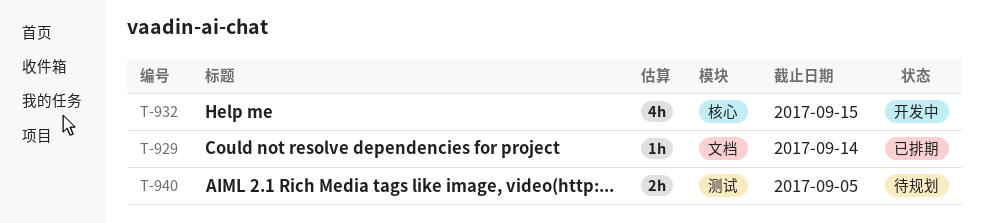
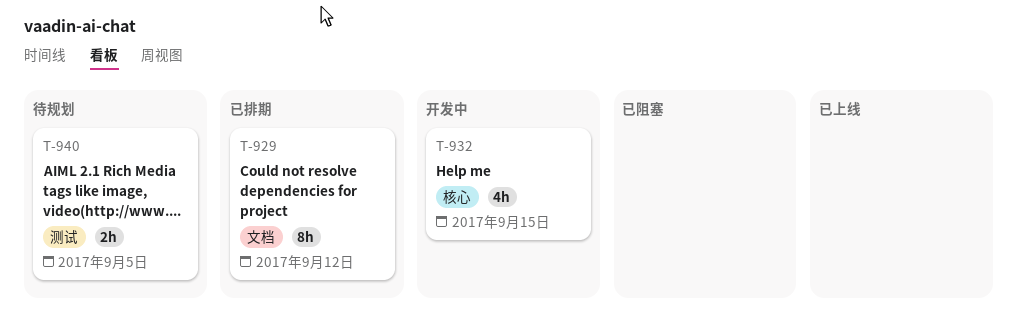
T-929, estimate: 1h -> 8h
T-929, due: Sep 14 -> Sep 12

